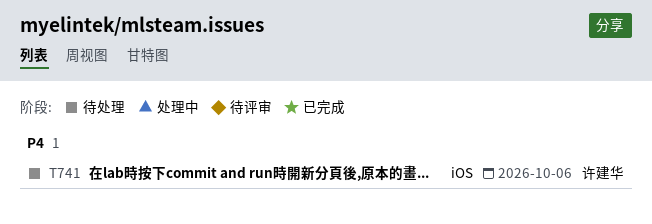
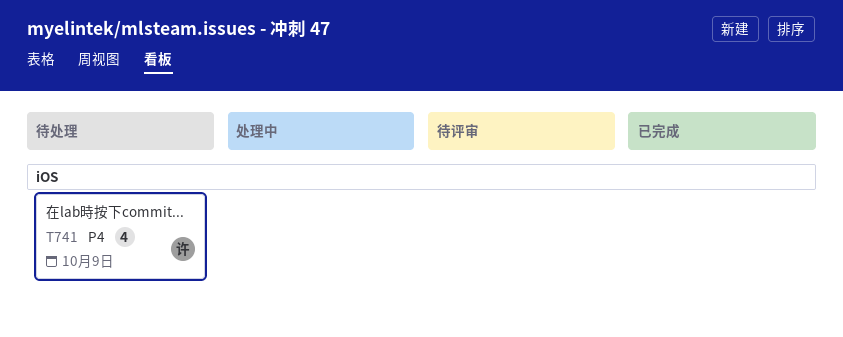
T741, due: Oct 6 -> Oct 9

